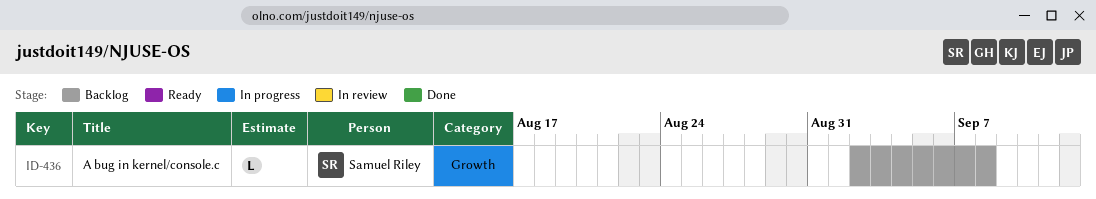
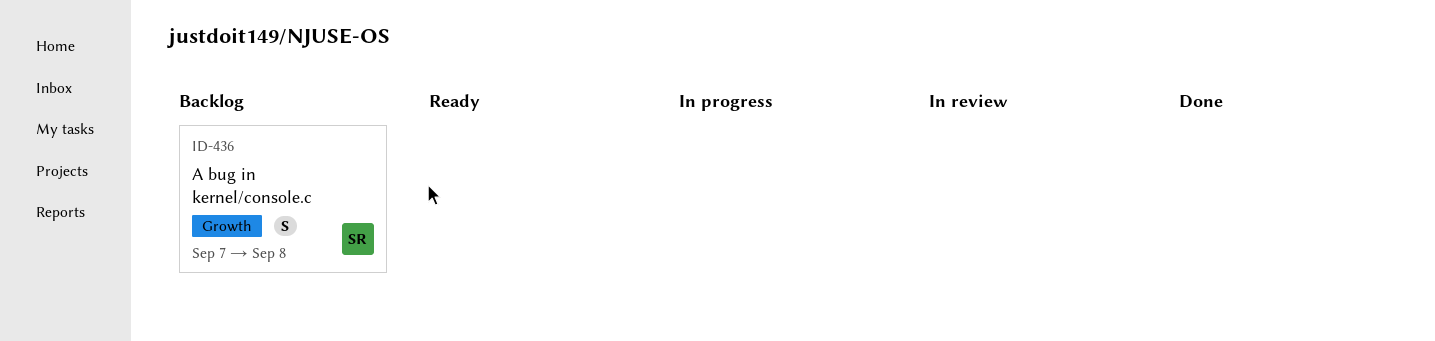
ID-436, estimate: L -> S
ID-436, start: Sep 2 -> Sep 7

